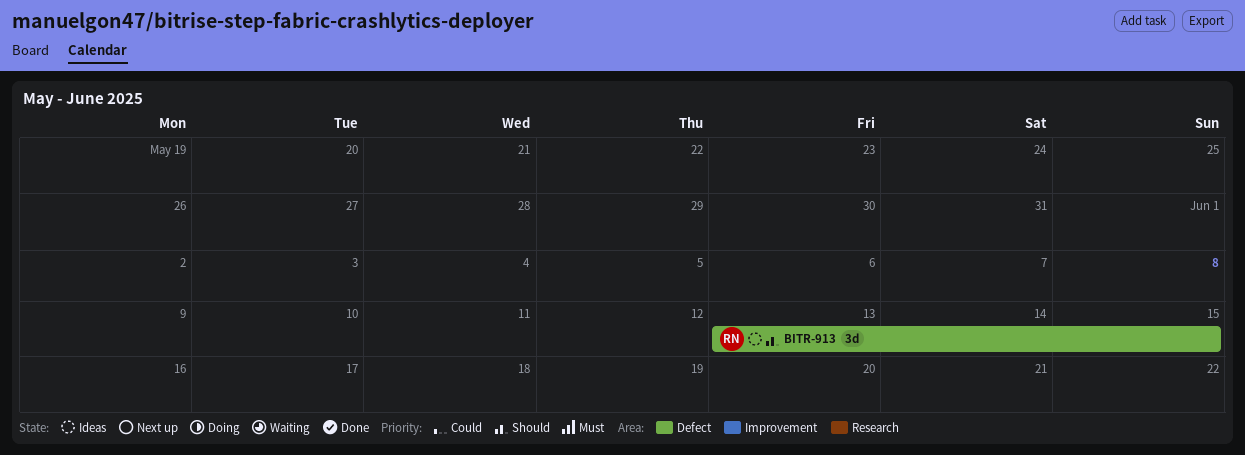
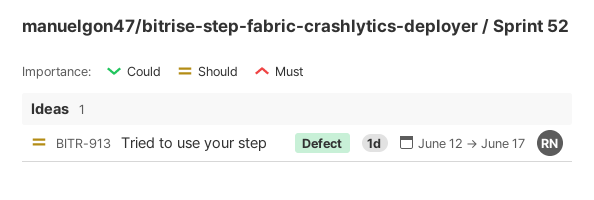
BITR-913, estimate: 3d -> 1d
BITR-913, start: Jun 13 -> Jun 12
BITR-913, due: Jun 15 -> Jun 17

